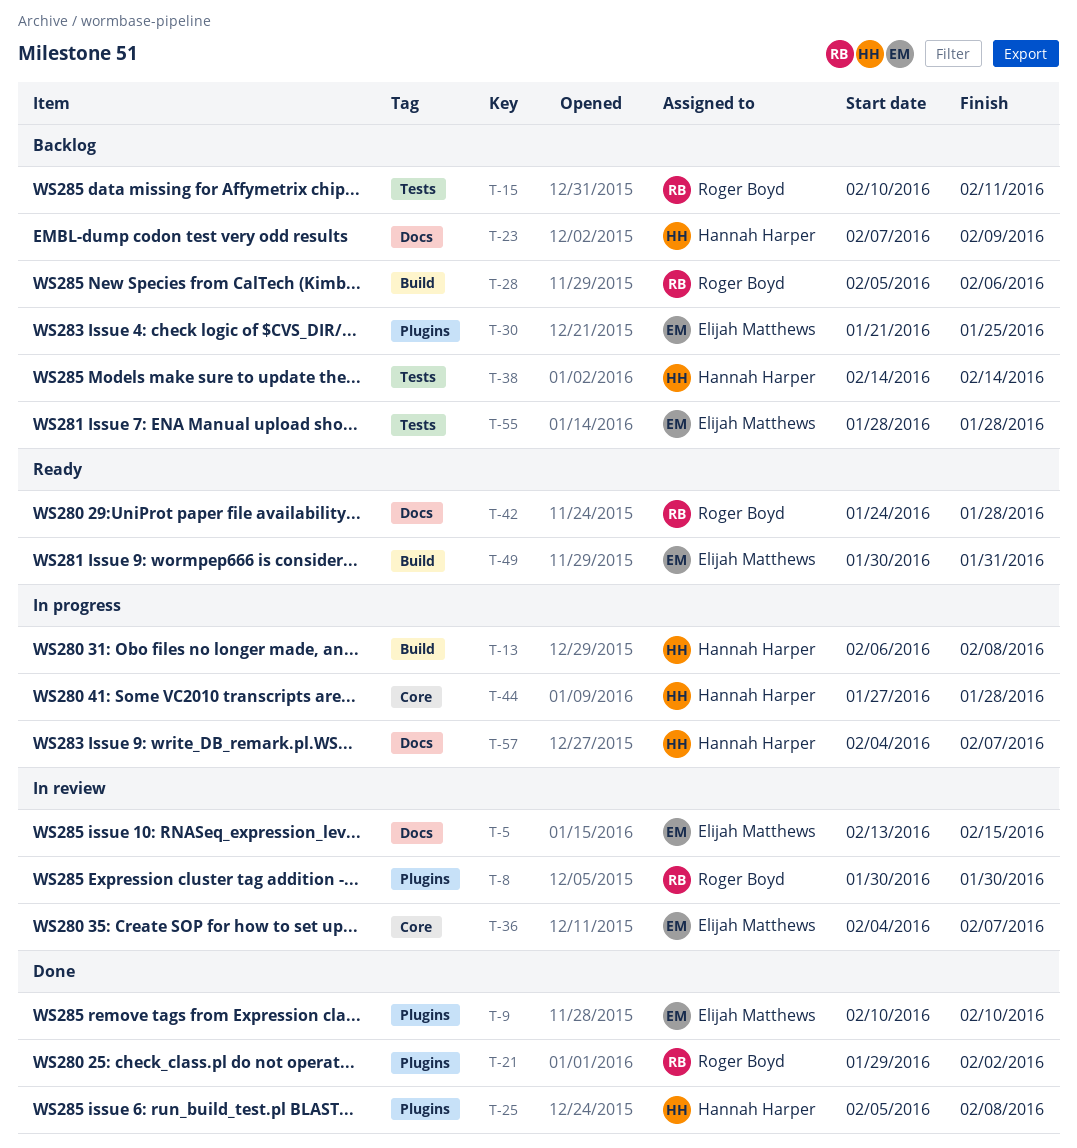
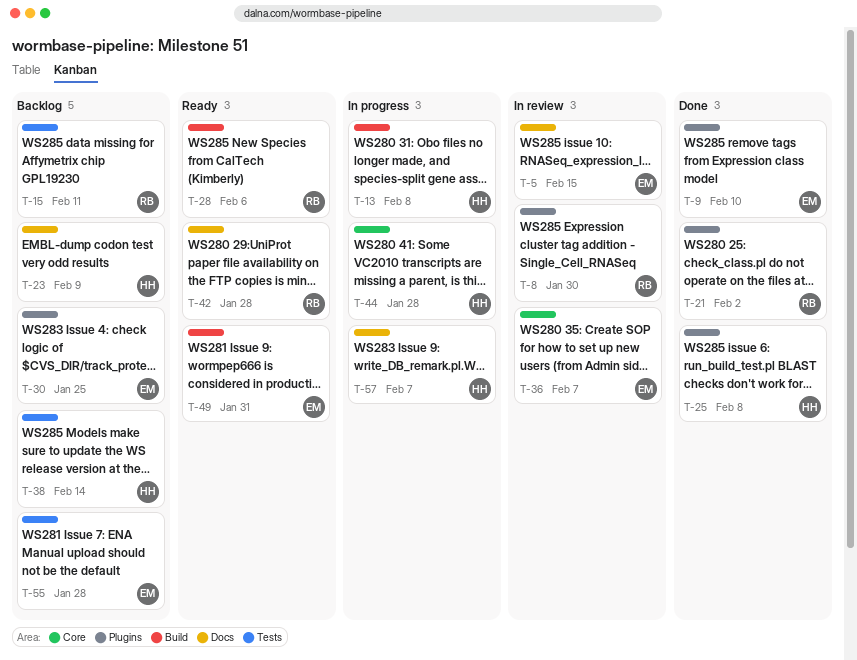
T-28, status: Backlog -> Ready

